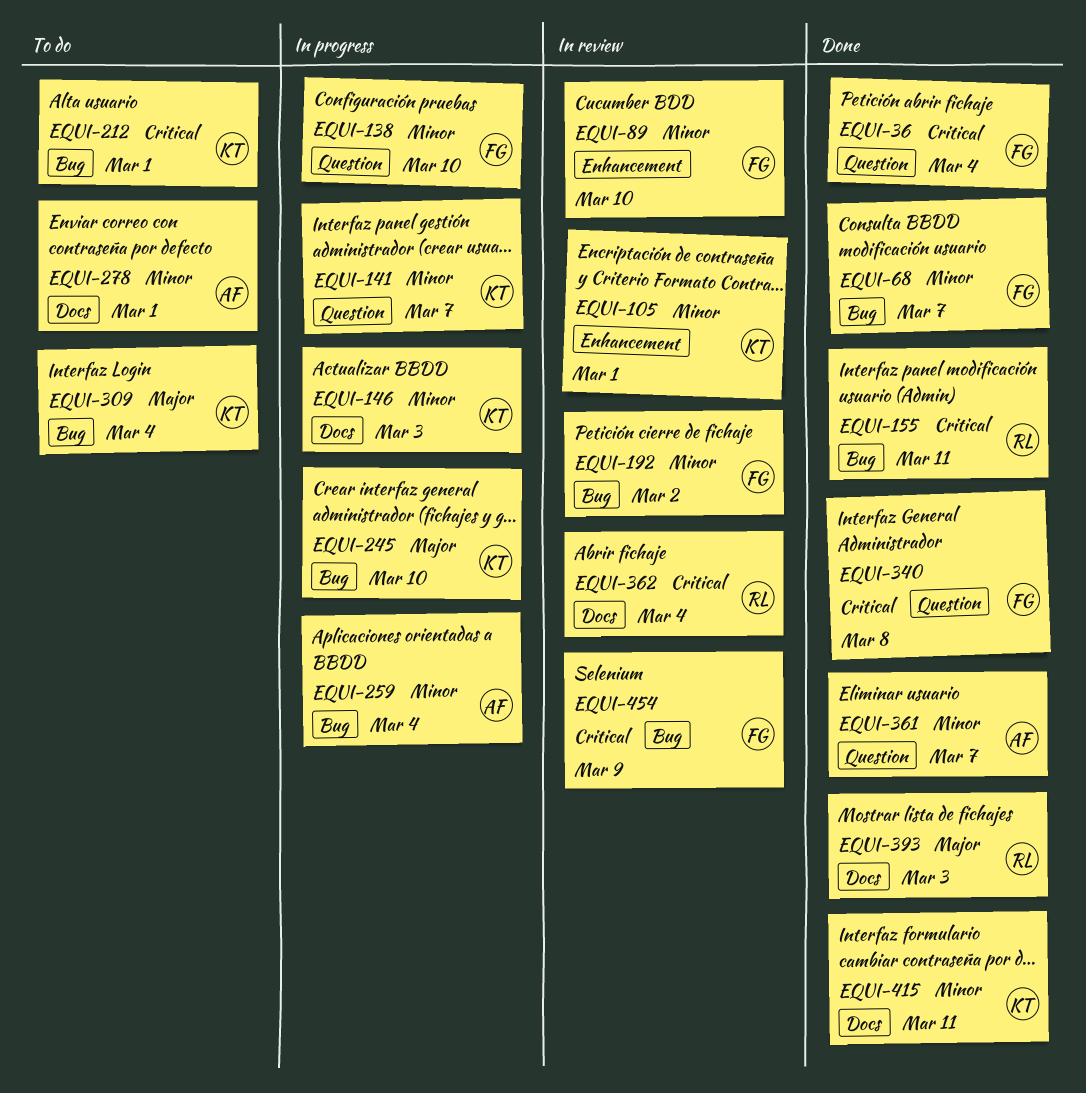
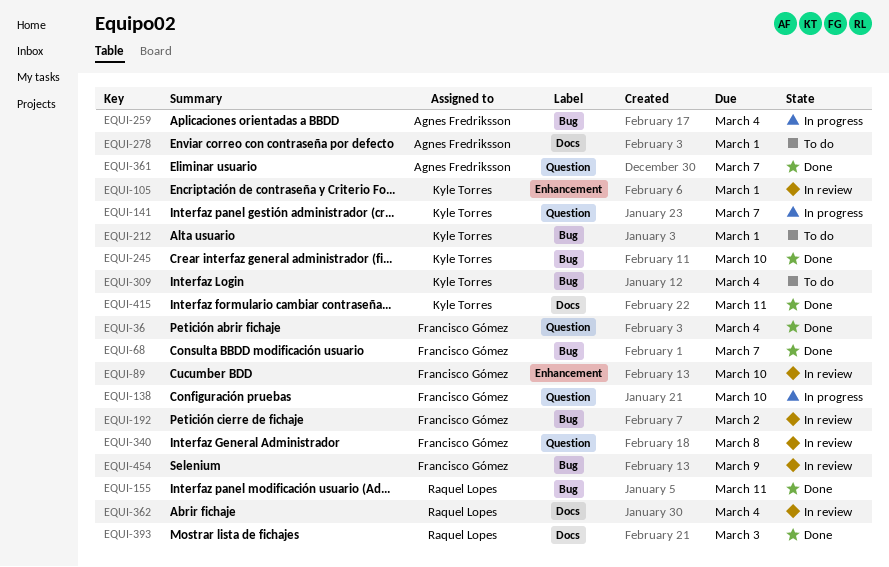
EQUI-146: present -> none
EQUI-245, status: In progress -> Done
EQUI-340, status: Done -> In review

